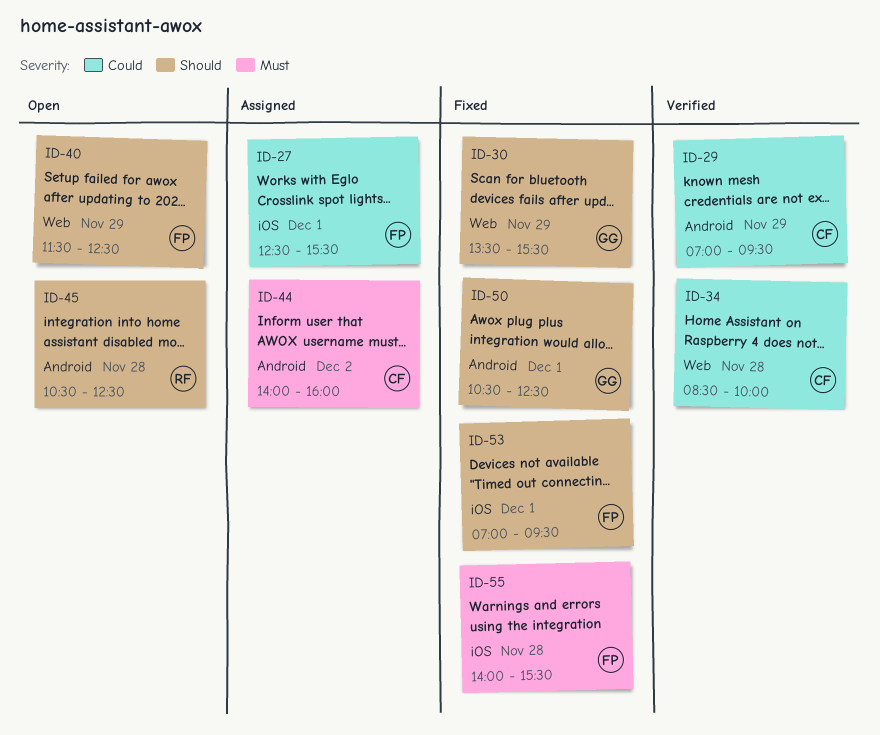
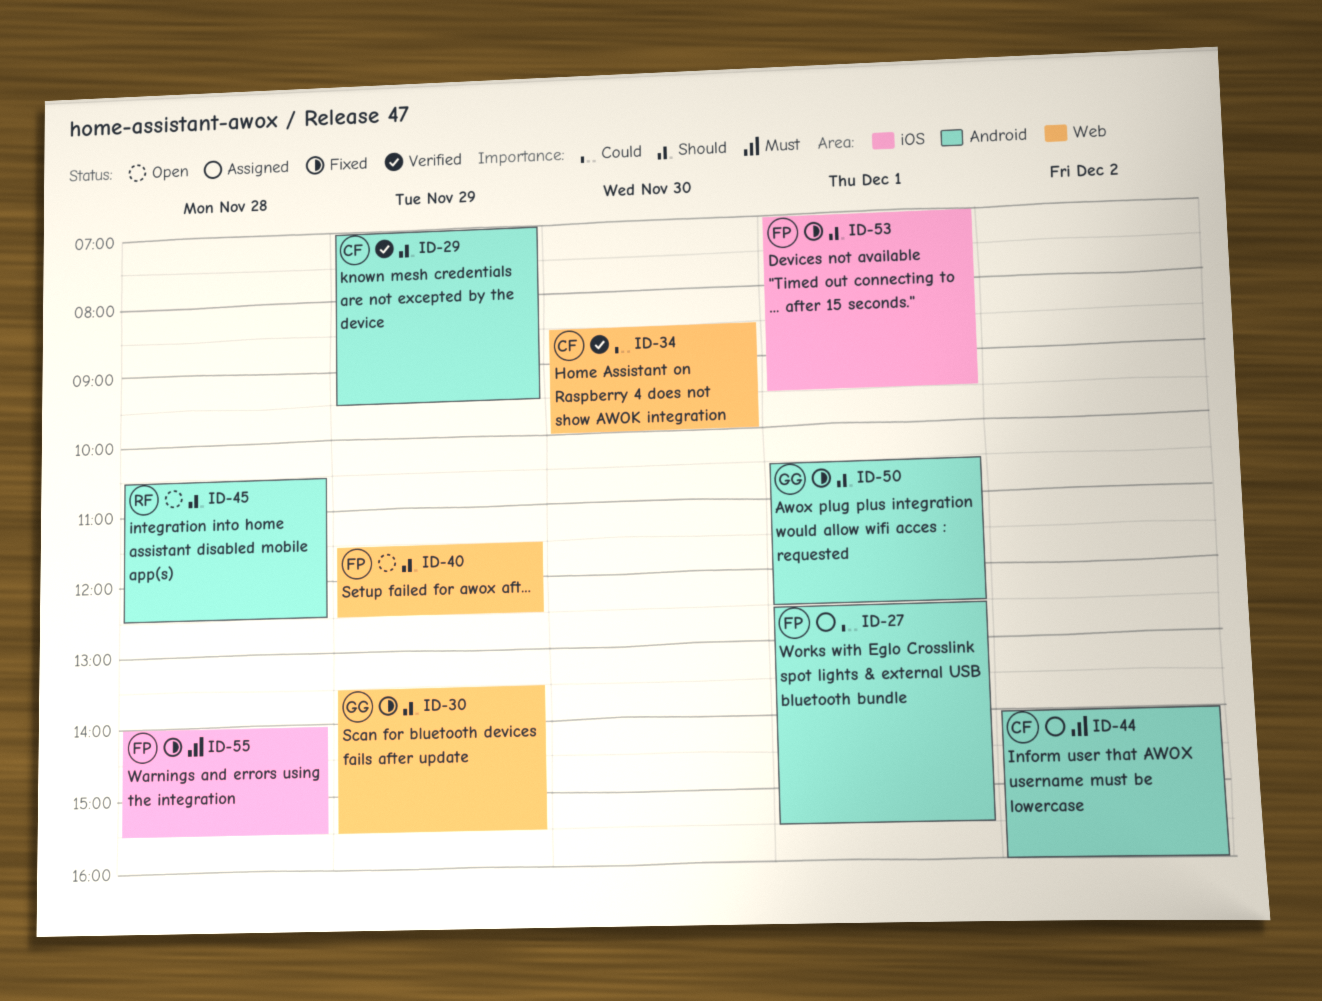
ID-27, label: iOS -> Android
ID-29, priority: Could -> Should
ID-34, day: Nov 28 -> Nov 30

